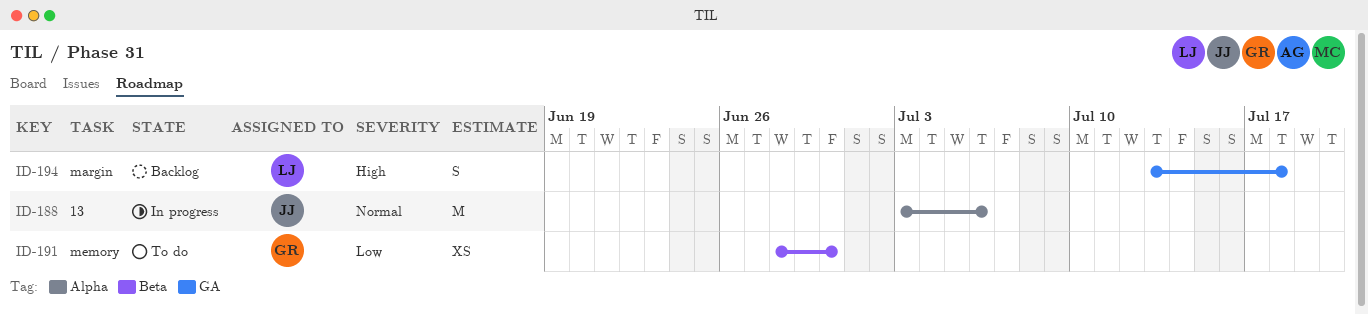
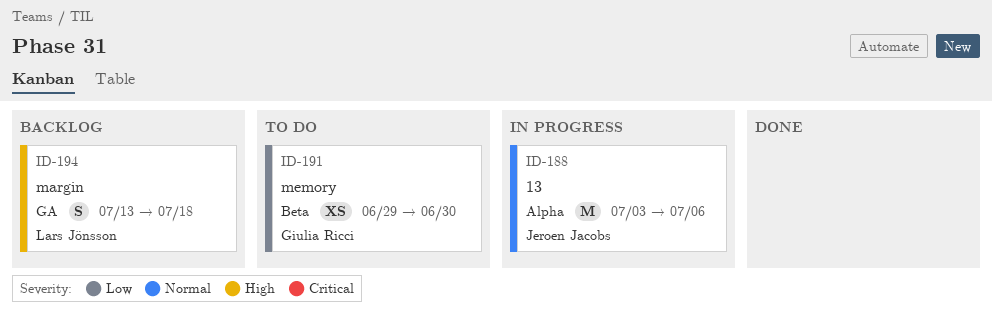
ID-191, start: Jun 28 -> Jun 29

